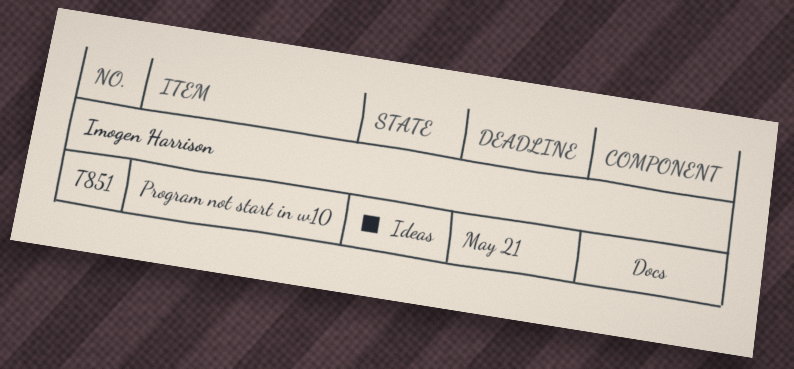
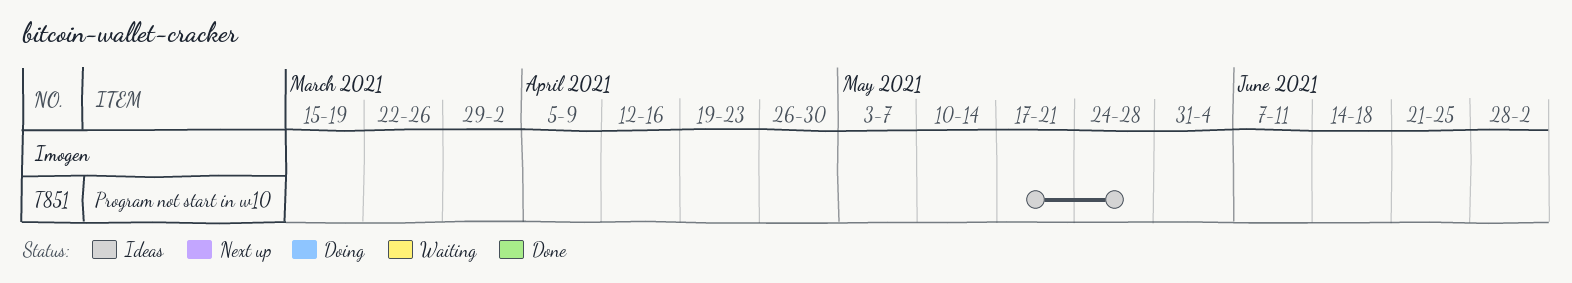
T851, due: May 21 -> May 28

